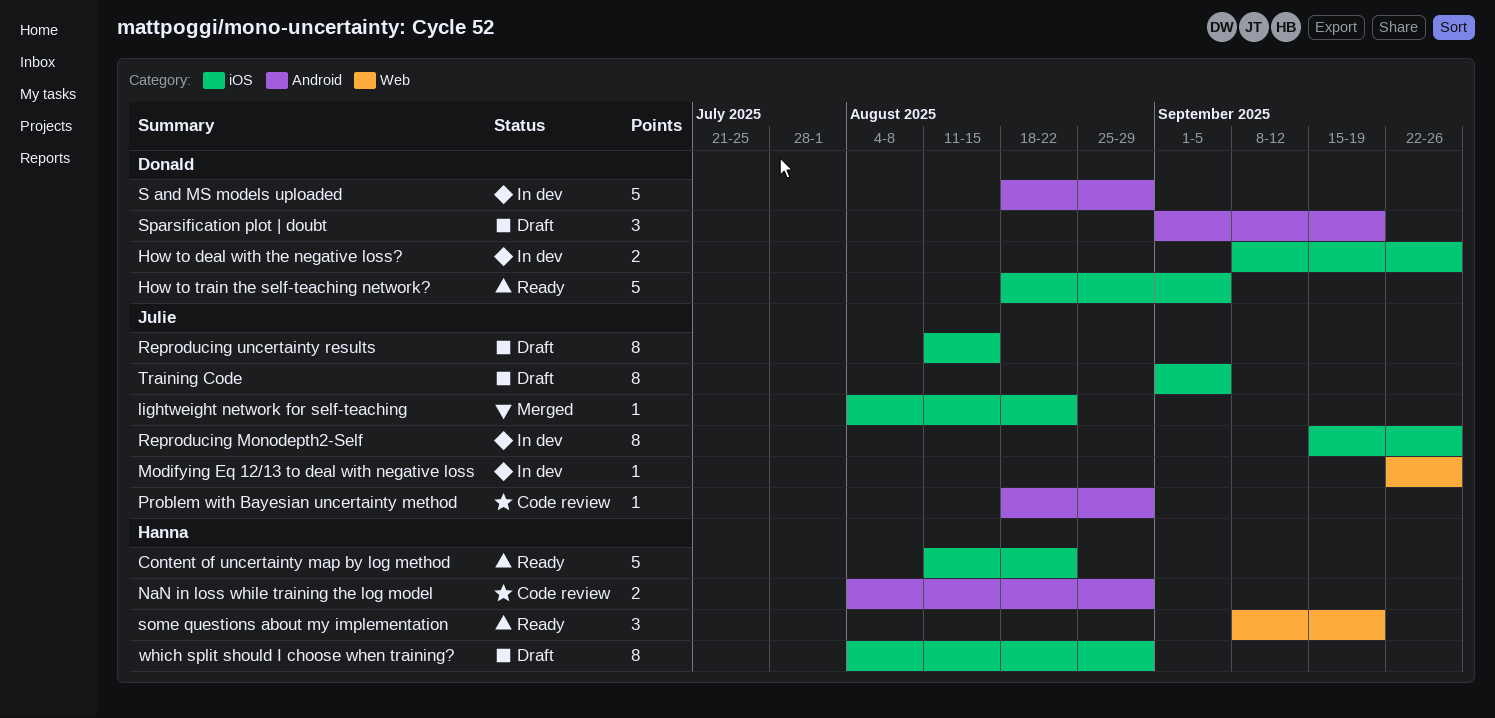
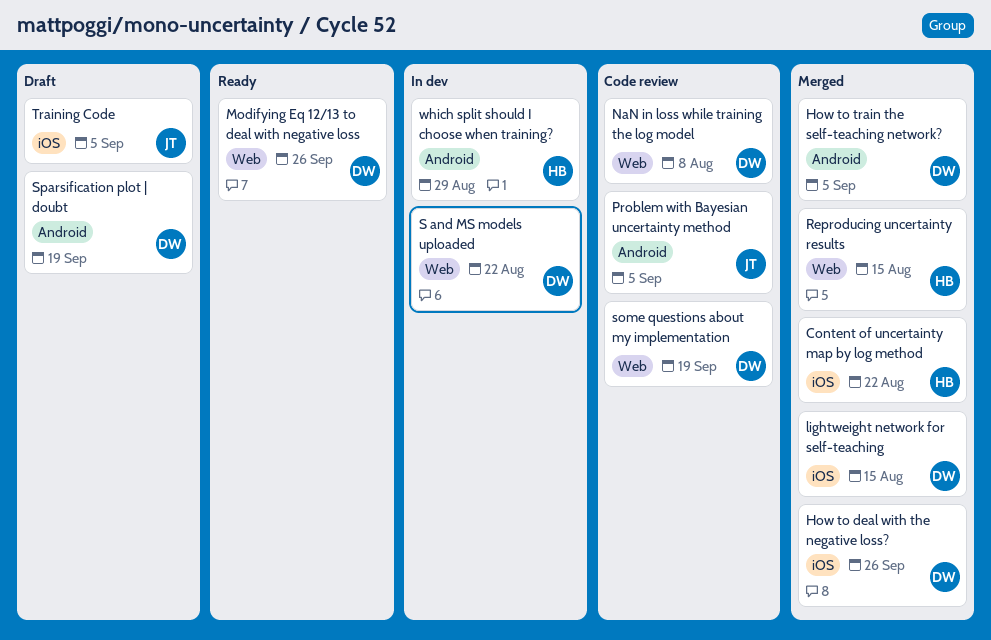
Content of uncertainty map by log method, status: Ready -> Merged
How to deal with the negative loss?, status: In dev -> Merged
How to train the self-teaching network?, status: Ready -> Merged
How to train the self-teaching network?, label: iOS -> Android
lightweight network for self-teaching, owner: Julie -> Donald
lightweight network for self-teaching, due: Aug 22 -> Aug 15
Modifying Eq 12/13 to deal with negative loss, status: In dev -> Ready
Modifying Eq 12/13 to deal with negative loss, owner: Julie -> Donald
NaN in loss while training the log model, owner: Hanna -> Donald
NaN in loss while training the log model, label: Android -> Web
NaN in loss while training the log model, due: Aug 29 -> Aug 8
Problem with Bayesian uncertainty method, due: Aug 29 -> Sep 5
Reproducing Monodepth2-Self: present -> none
Reproducing uncertainty results, status: Draft -> Merged
Reproducing uncertainty results, owner: Julie -> Hanna
Reproducing uncertainty results, label: iOS -> Web
S and MS models uploaded, label: Android -> Web
S and MS models uploaded, due: Aug 29 -> Aug 22
some questions about my implementation, status: Ready -> Code review
some questions about my implementation, owner: Hanna -> Donald
which split should I choose when training?, status: Draft -> In dev
which split should I choose when training?, label: iOS -> Android

